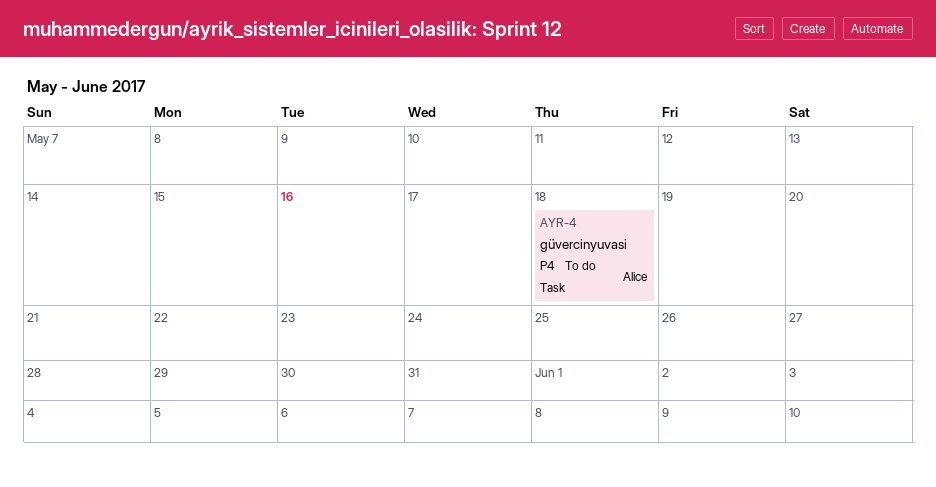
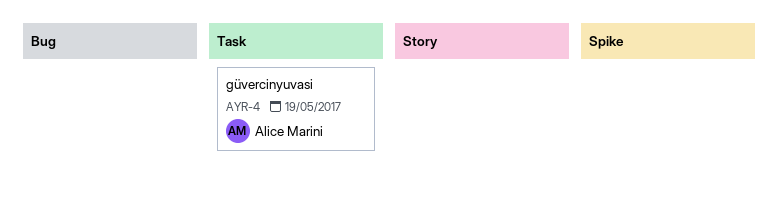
AYR-4, due: May 18 -> May 19

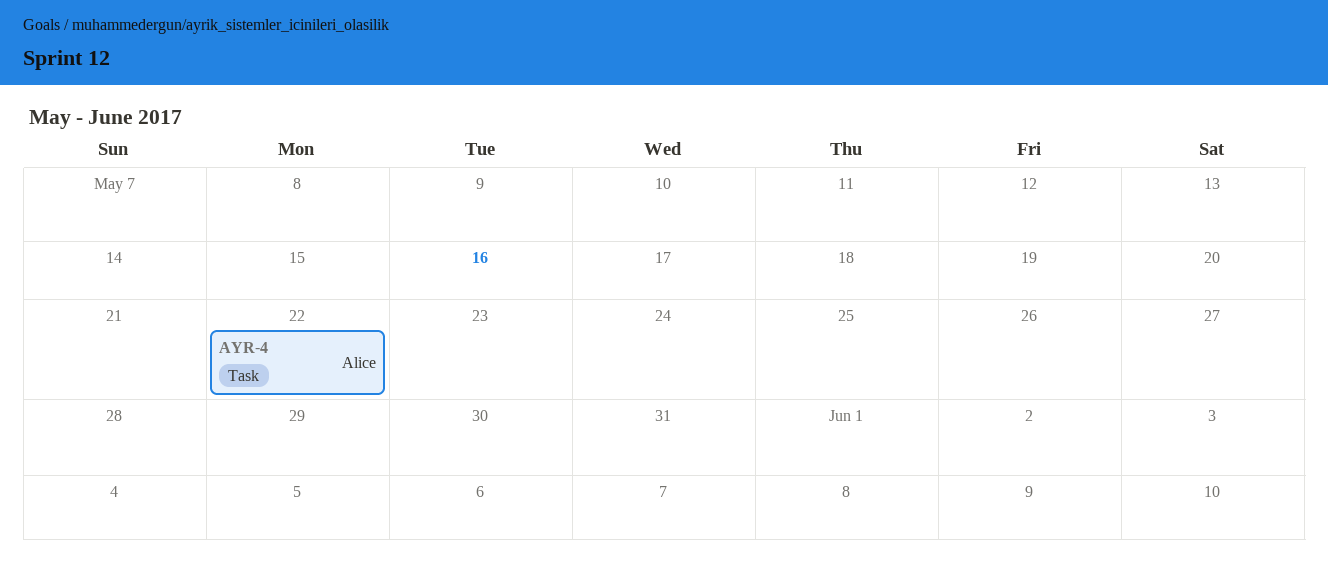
AYR-4, due: May 19 -> May 22

